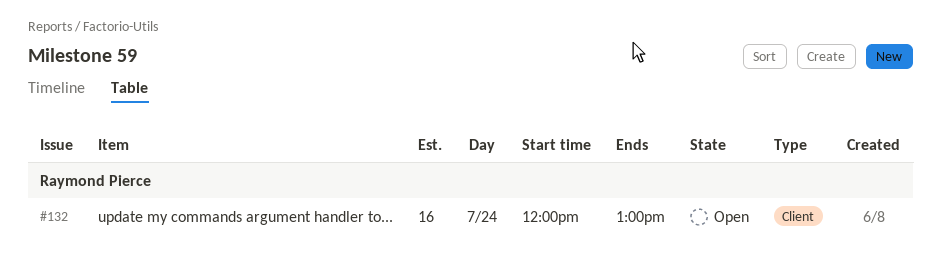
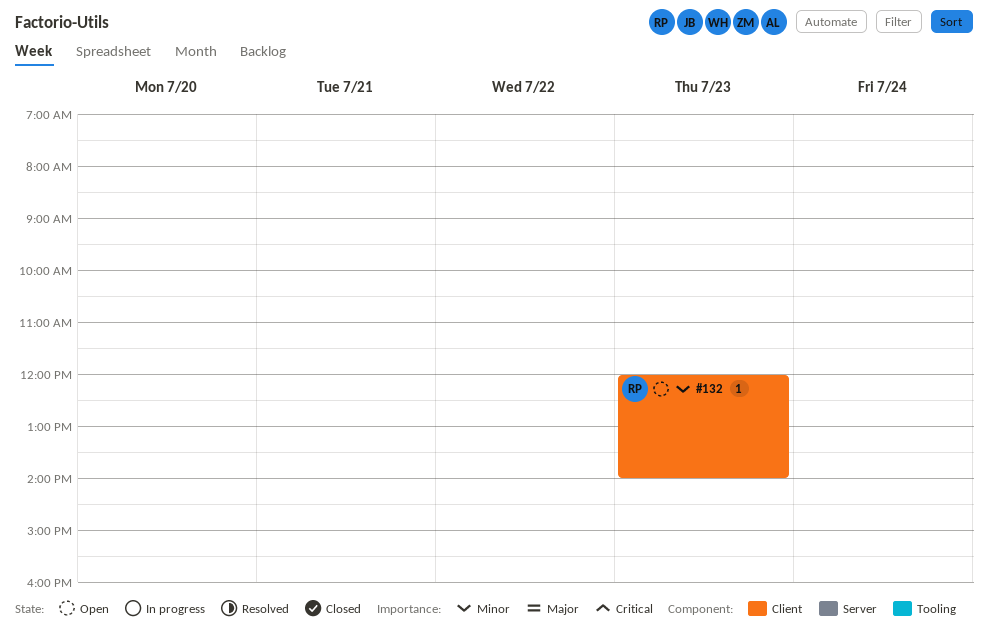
#132, estimate: 16 -> 1
#132, day: Jul 24 -> Jul 23
#132, ends: 13:00 -> 14:00

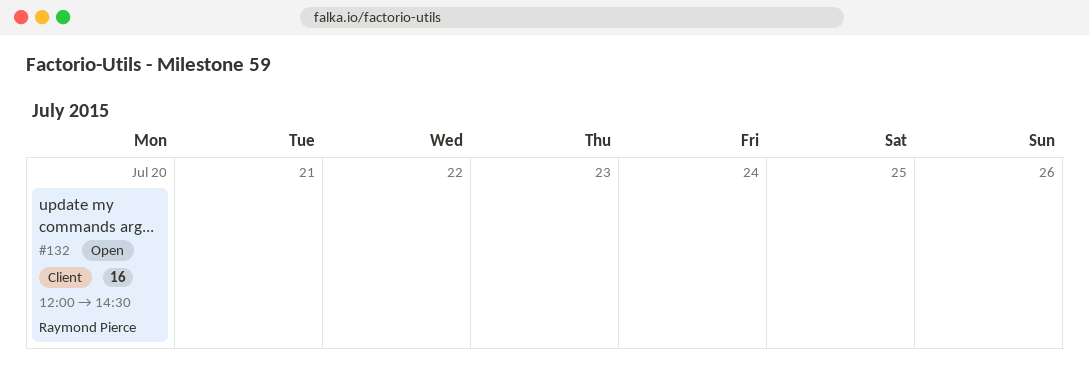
#132, estimate: 1 -> 16
#132, day: Jul 23 -> Jul 20
#132, ends: 14:00 -> 14:30

